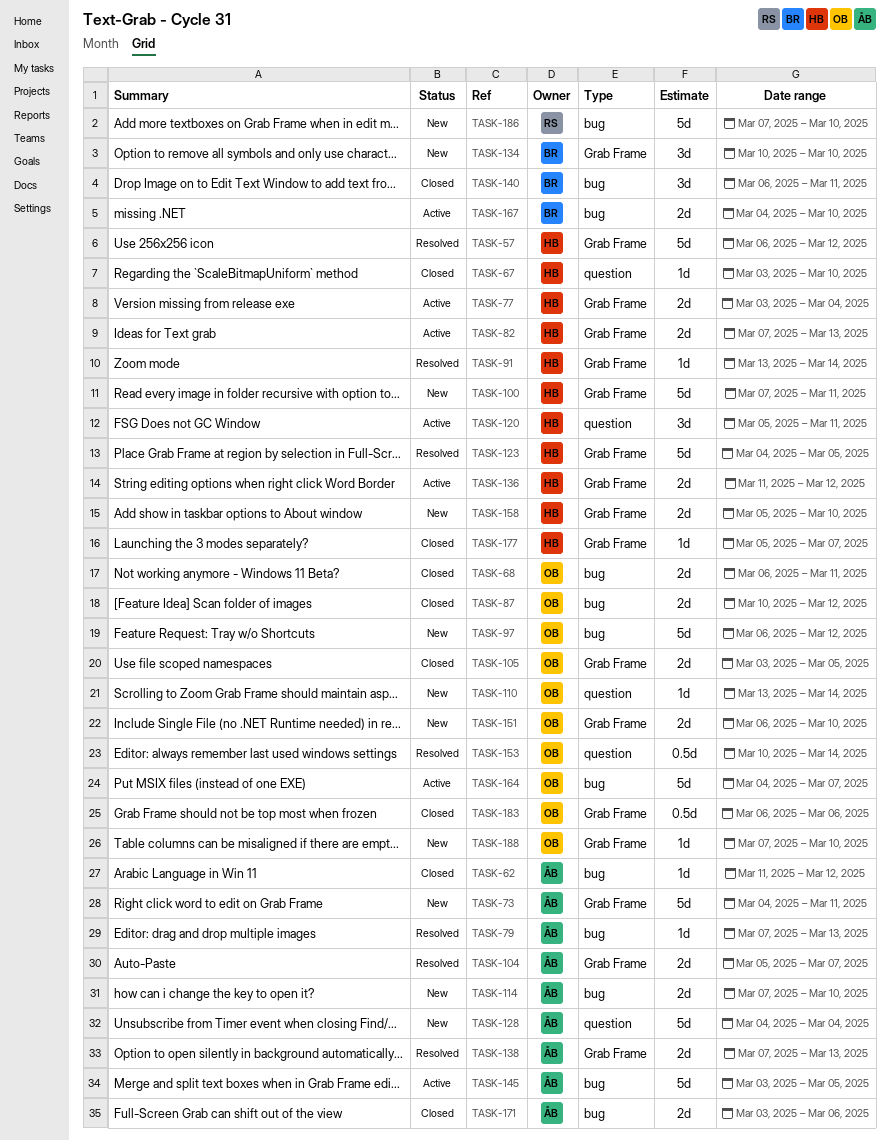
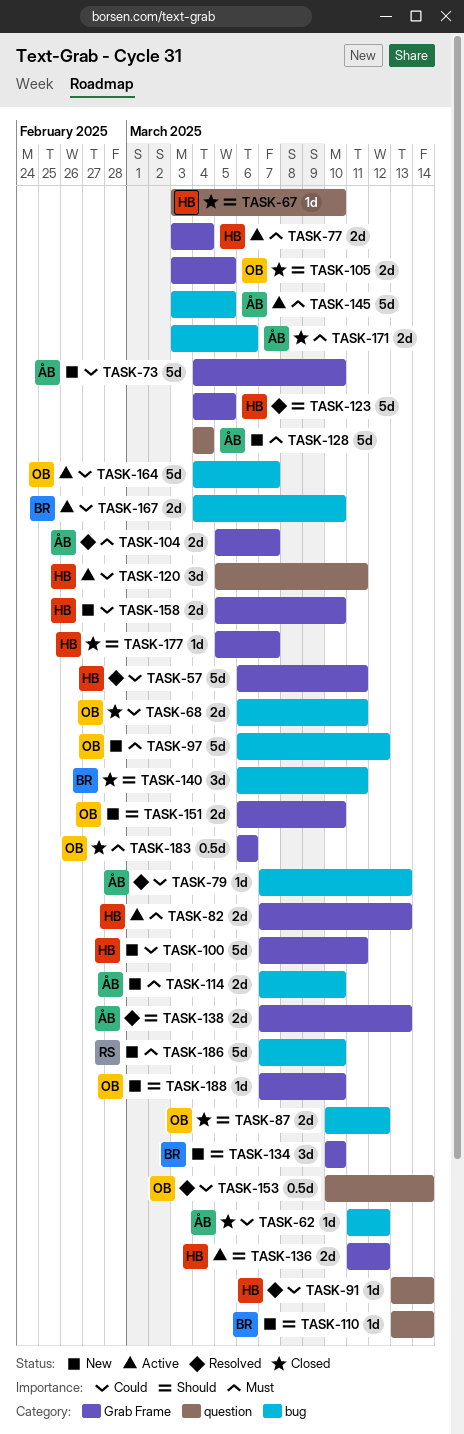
TASK-57, due: Mar 12 -> Mar 11
TASK-73, due: Mar 11 -> Mar 10
TASK-91, label: Grab Frame -> question
TASK-110, owner: OB -> BR

